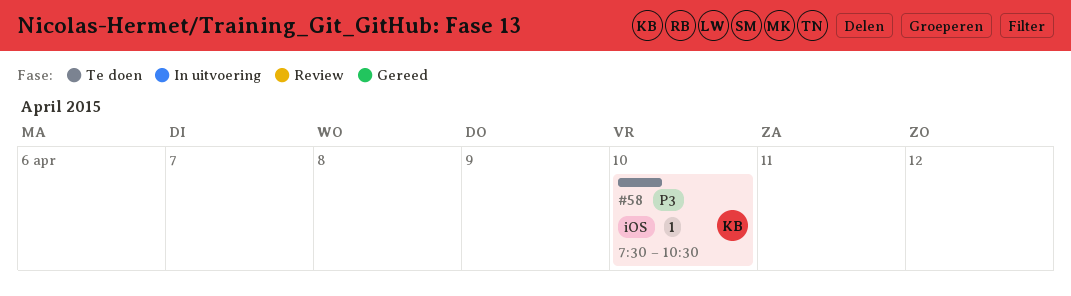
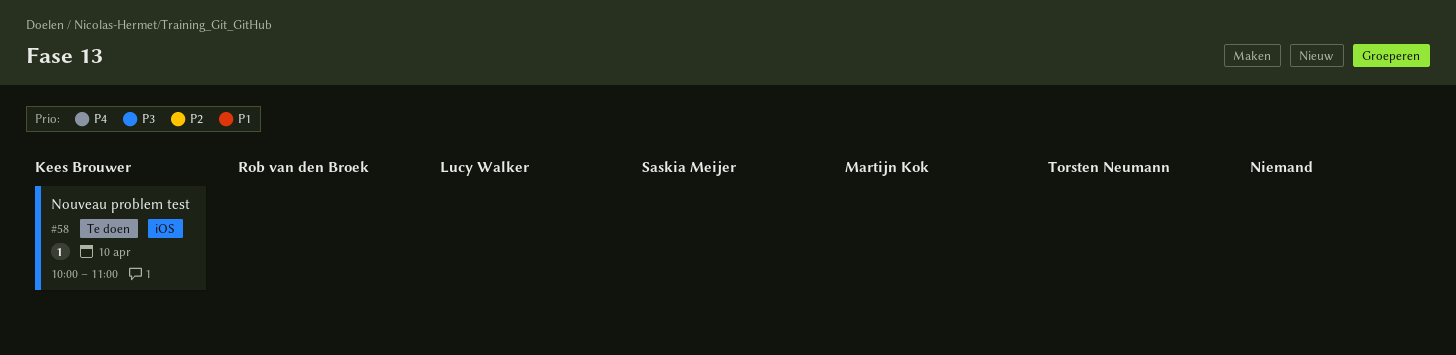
#58, begins: 07:30 -> 10:00
#58, ends: 10:30 -> 11:00

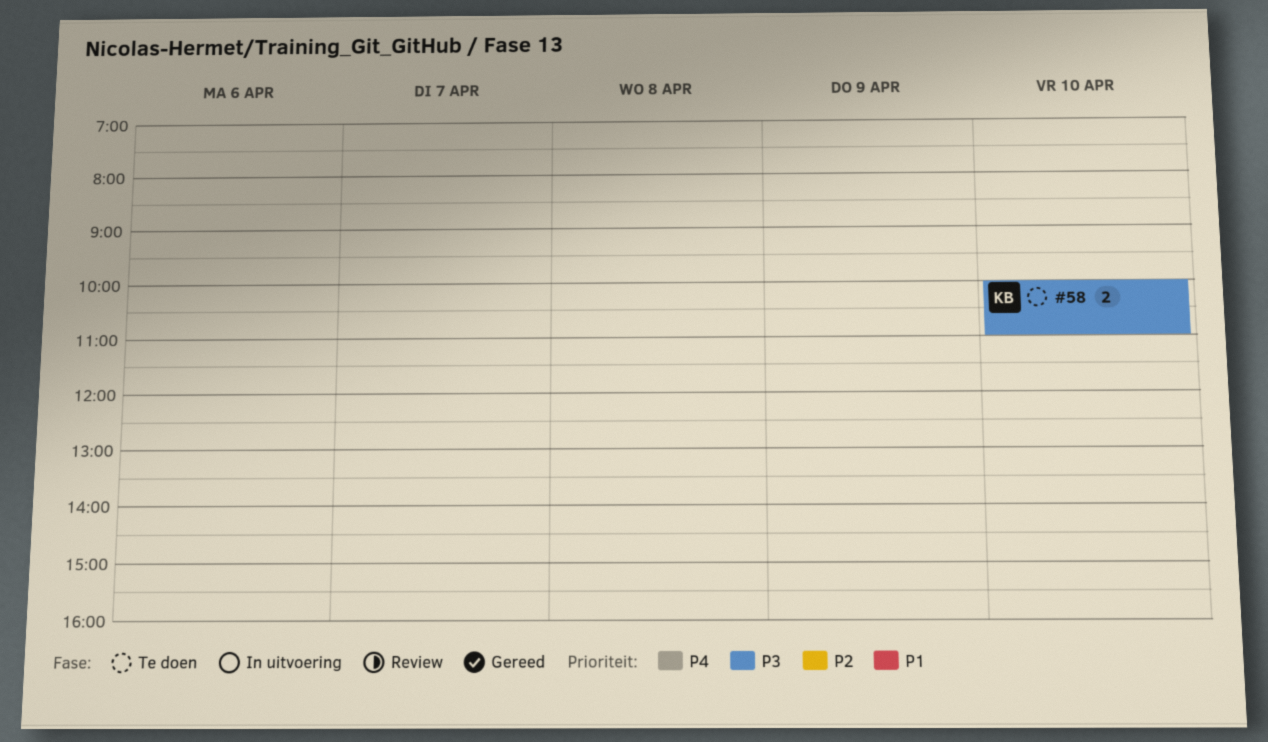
#58, estimate: 1 -> 2

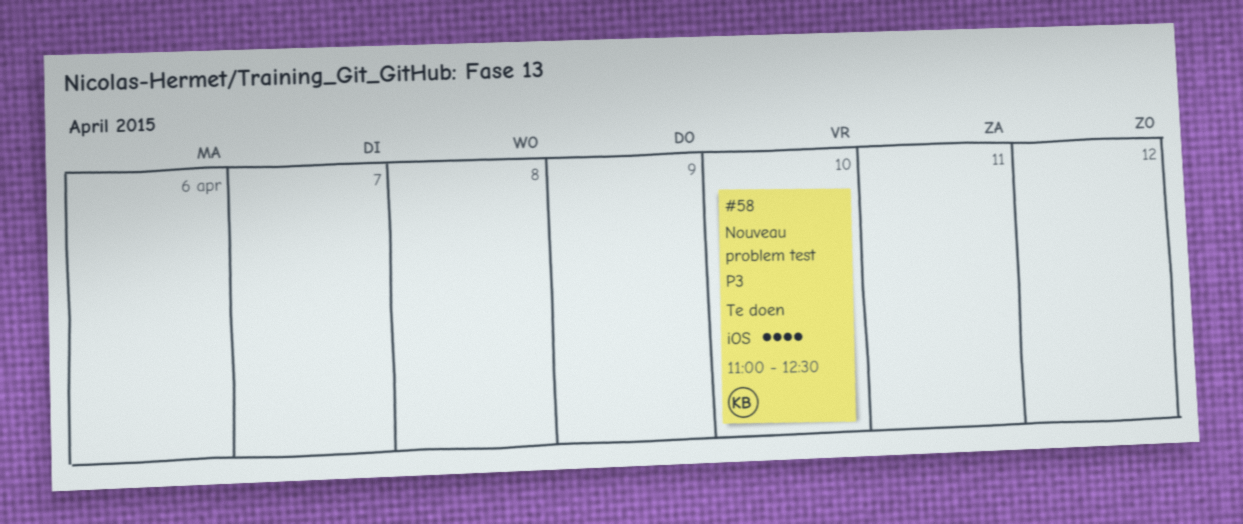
#58, estimate: 2 -> 4
#58, begins: 10:00 -> 11:00
#58, ends: 11:00 -> 12:30

